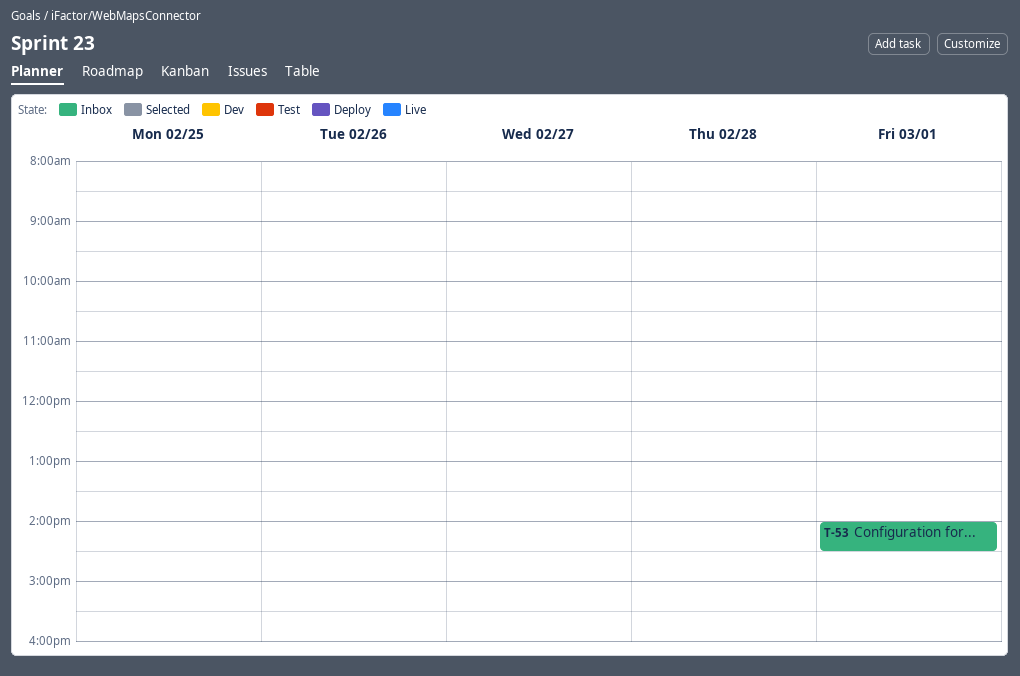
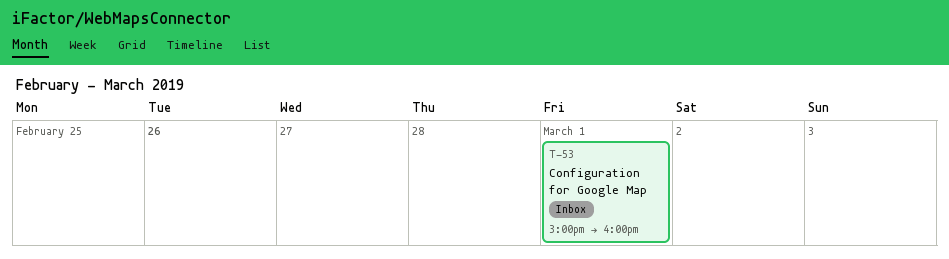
T-53, begins: 14:00 -> 15:00
T-53, ends: 14:30 -> 16:00

